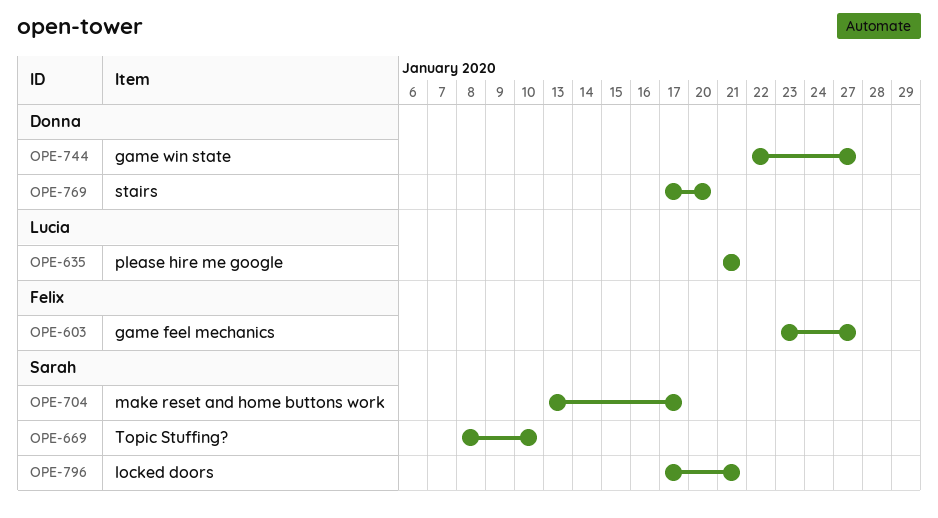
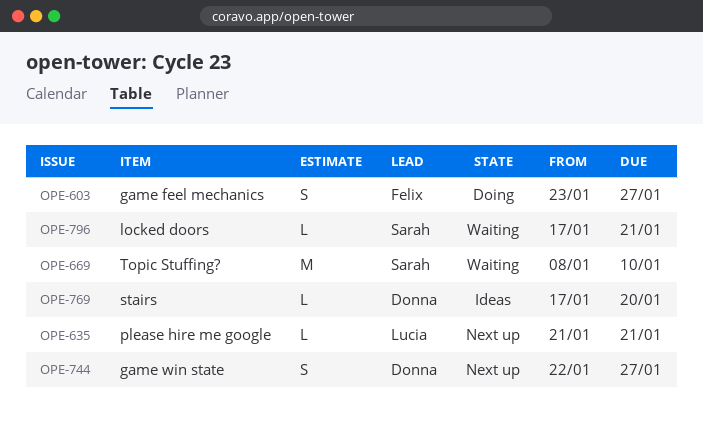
OPE-704: present -> none

